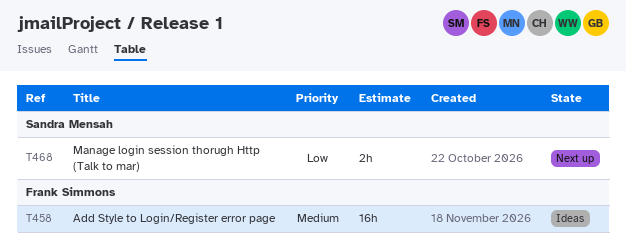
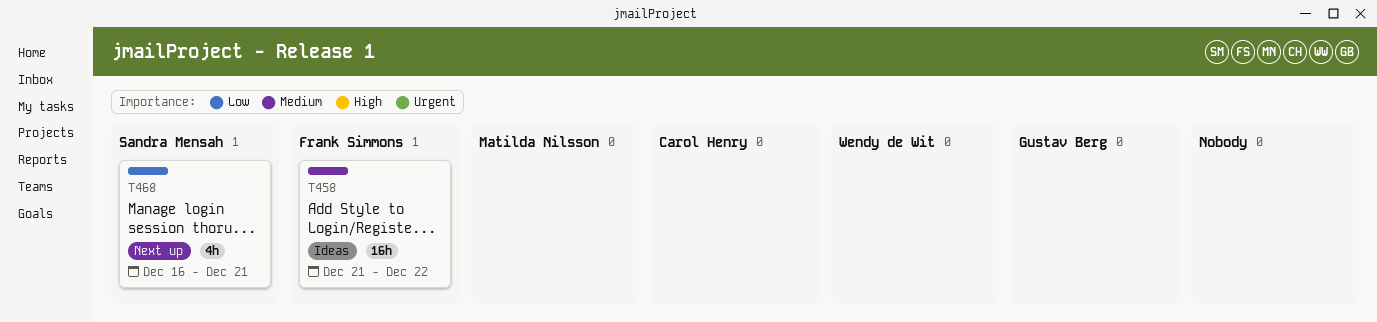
T468, estimate: 2h -> 4h

